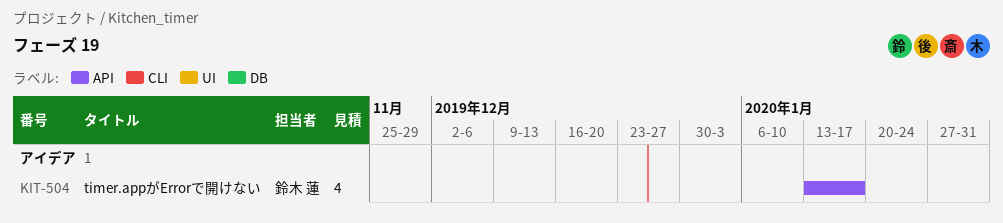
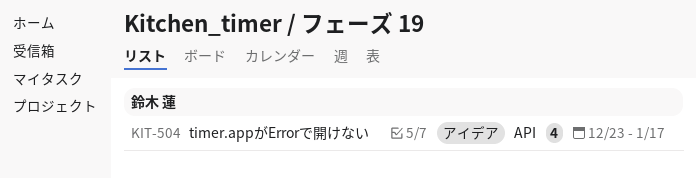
KIT-504, start: Jan 13 -> Dec 23

